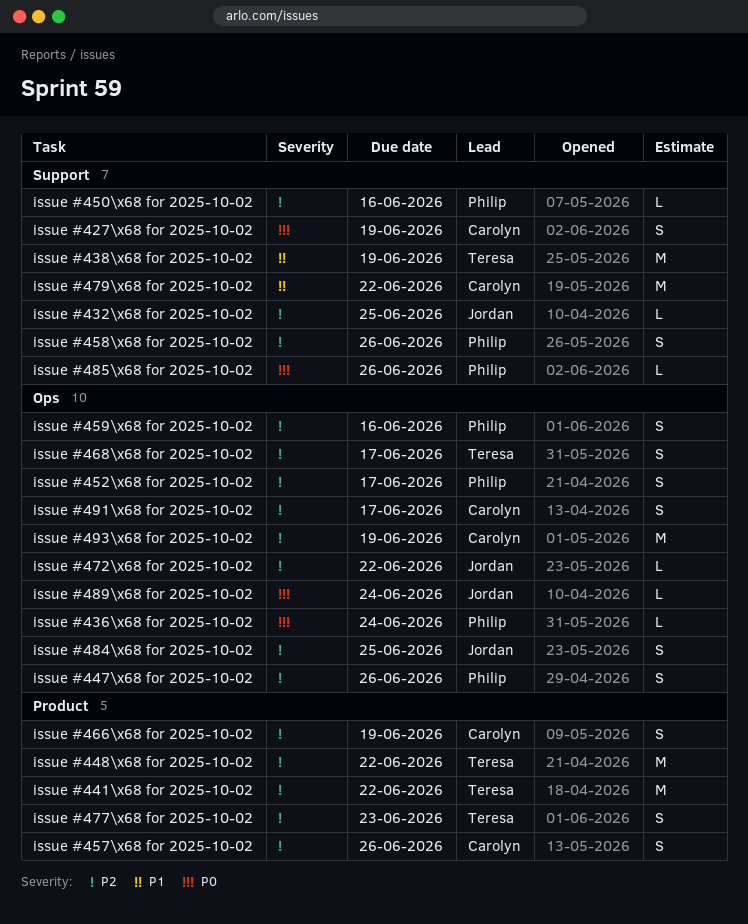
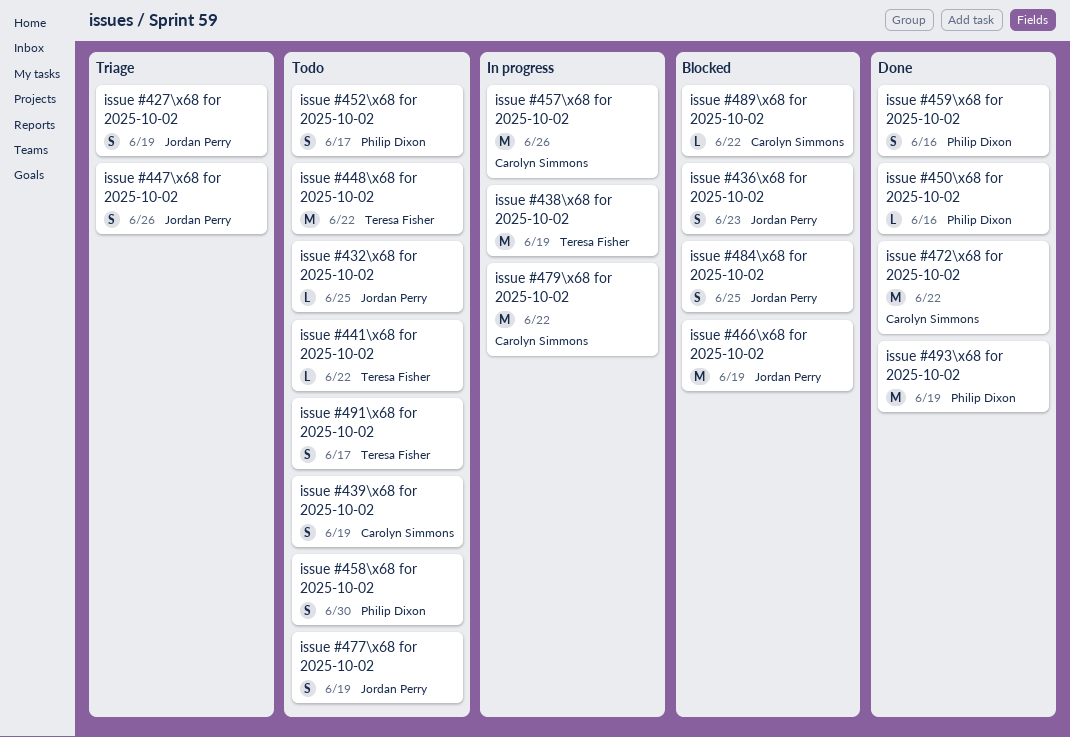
issue #427\x68 for 2025-10-02, owner: Carolyn Simmons -> Jordan Perry
issue #436\x68 for 2025-10-02, owner: Philip Dixon -> Jordan Perry
issue #436\x68 for 2025-10-02, estimate: L -> S
issue #436\x68 for 2025-10-02, due: Jun 24 -> Jun 23
issue #439\x68 for 2025-10-02: none -> present
issue #441\x68 for 2025-10-02, estimate: M -> L
issue #447\x68 for 2025-10-02, owner: Philip Dixon -> Jordan Perry
issue #457\x68 for 2025-10-02, estimate: S -> M
issue #458\x68 for 2025-10-02, due: Jun 26 -> Jun 30
issue #466\x68 for 2025-10-02, owner: Carolyn Simmons -> Jordan Perry
issue #466\x68 for 2025-10-02, estimate: S -> M
issue #468\x68 for 2025-10-02: present -> none
issue #472\x68 for 2025-10-02, owner: Jordan Perry -> Carolyn Simmons
issue #472\x68 for 2025-10-02, estimate: L -> M
issue #477\x68 for 2025-10-02, owner: Teresa Fisher -> Jordan Perry
issue #477\x68 for 2025-10-02, due: Jun 23 -> Jun 19
issue #485\x68 for 2025-10-02: present -> none
issue #489\x68 for 2025-10-02, owner: Jordan Perry -> Carolyn Simmons
issue #489\x68 for 2025-10-02, due: Jun 24 -> Jun 22
issue #491\x68 for 2025-10-02, owner: Carolyn Simmons -> Teresa Fisher
issue #493\x68 for 2025-10-02, owner: Carolyn Simmons -> Philip Dixon

